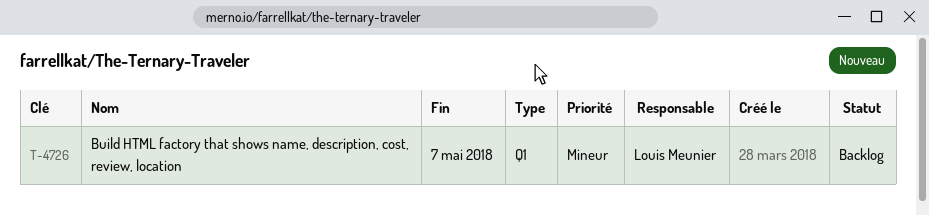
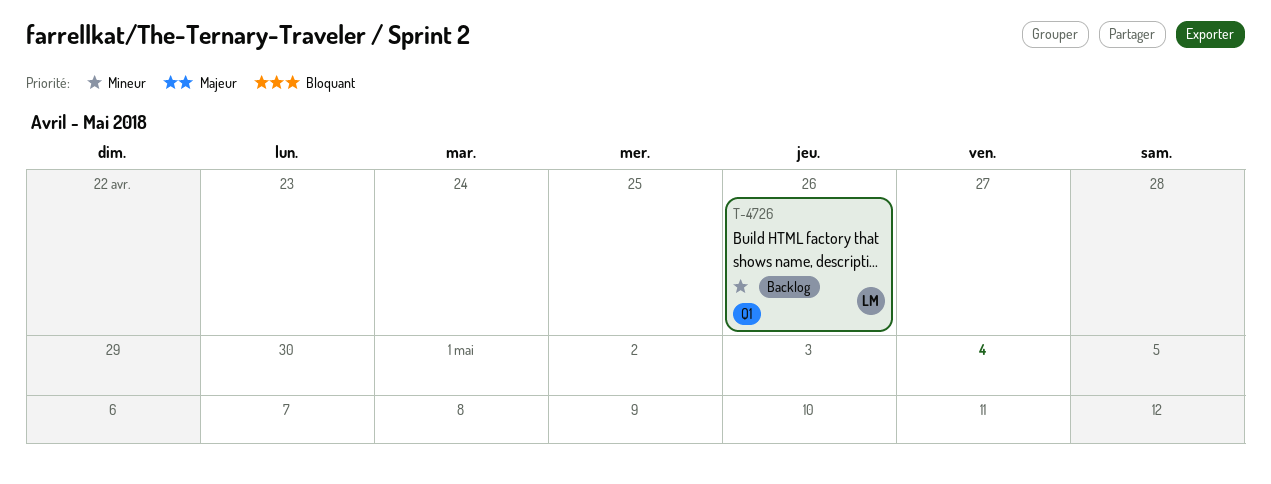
T-4726, due: May 7 -> Apr 26

